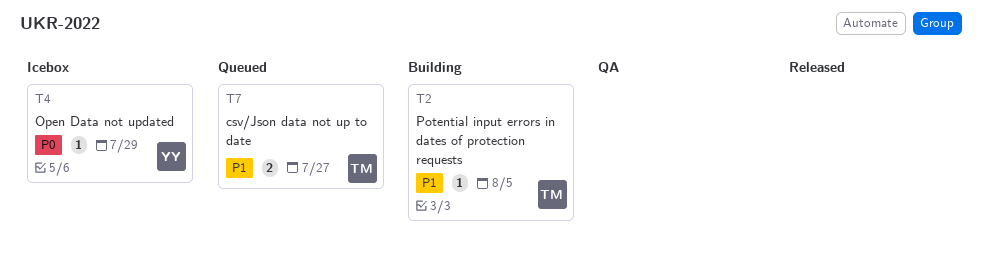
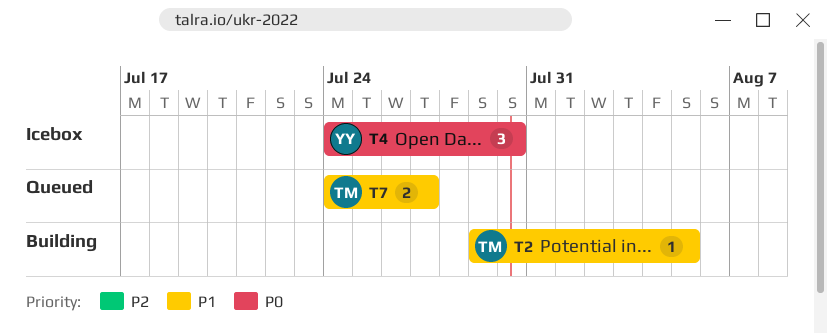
T4, estimate: 1 -> 3
T4, due: Jul 29 -> Jul 30

